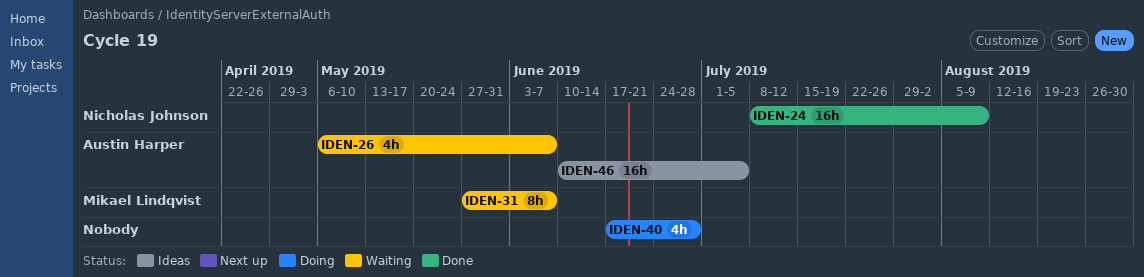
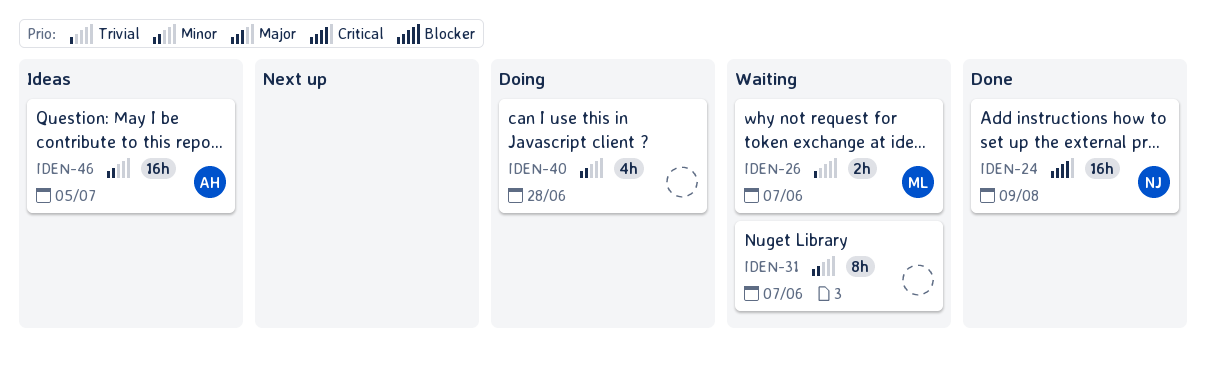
IDEN-26, owner: Austin Harper -> Mikael Lindqvist
IDEN-26, estimate: 4h -> 2h
IDEN-31, owner: Mikael Lindqvist -> none

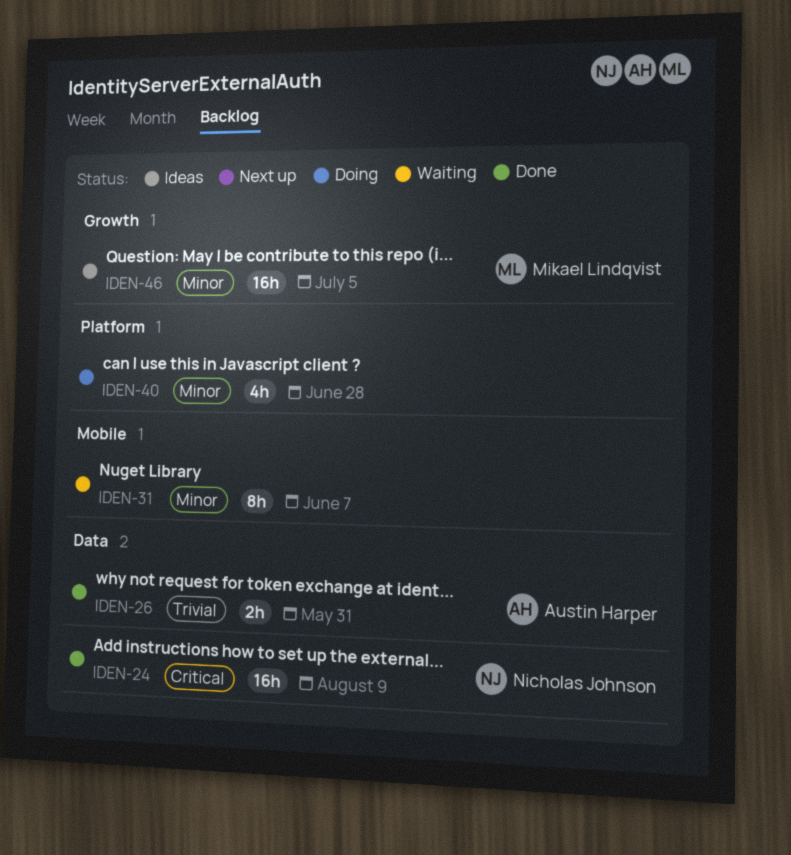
IDEN-26, status: Waiting -> Done
IDEN-26, owner: Mikael Lindqvist -> Austin Harper
IDEN-26, due: Jun 7 -> May 31
IDEN-46, owner: Austin Harper -> Mikael Lindqvist

